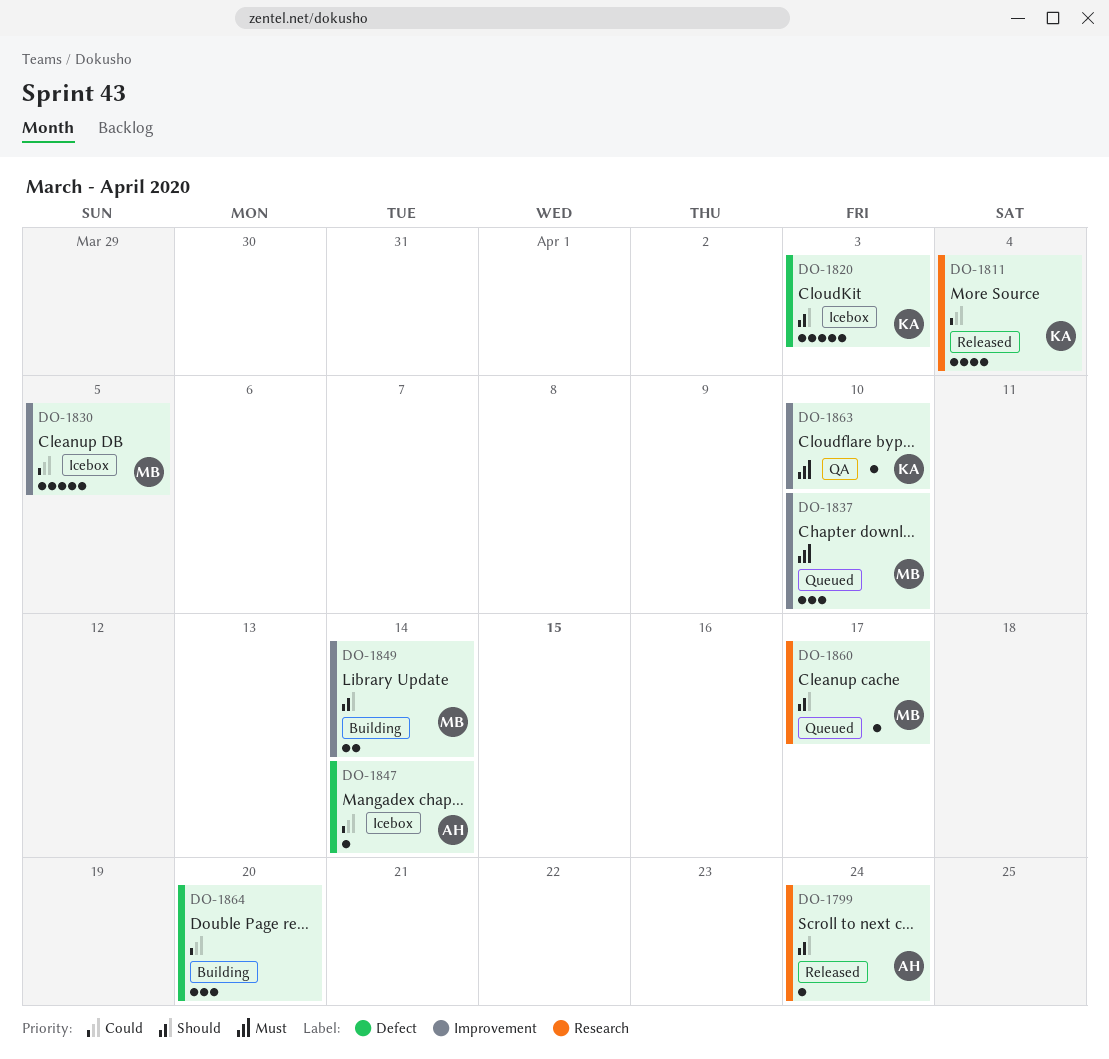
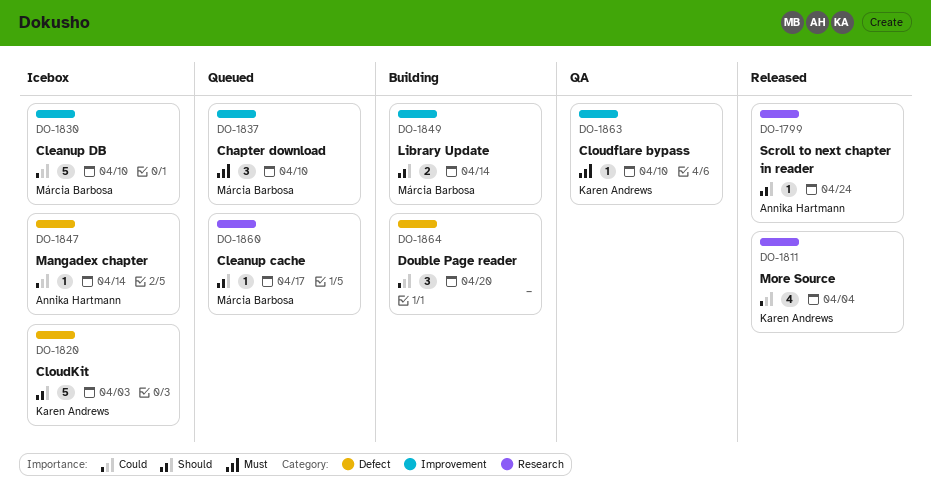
DO-1830, due: Apr 5 -> Apr 10

